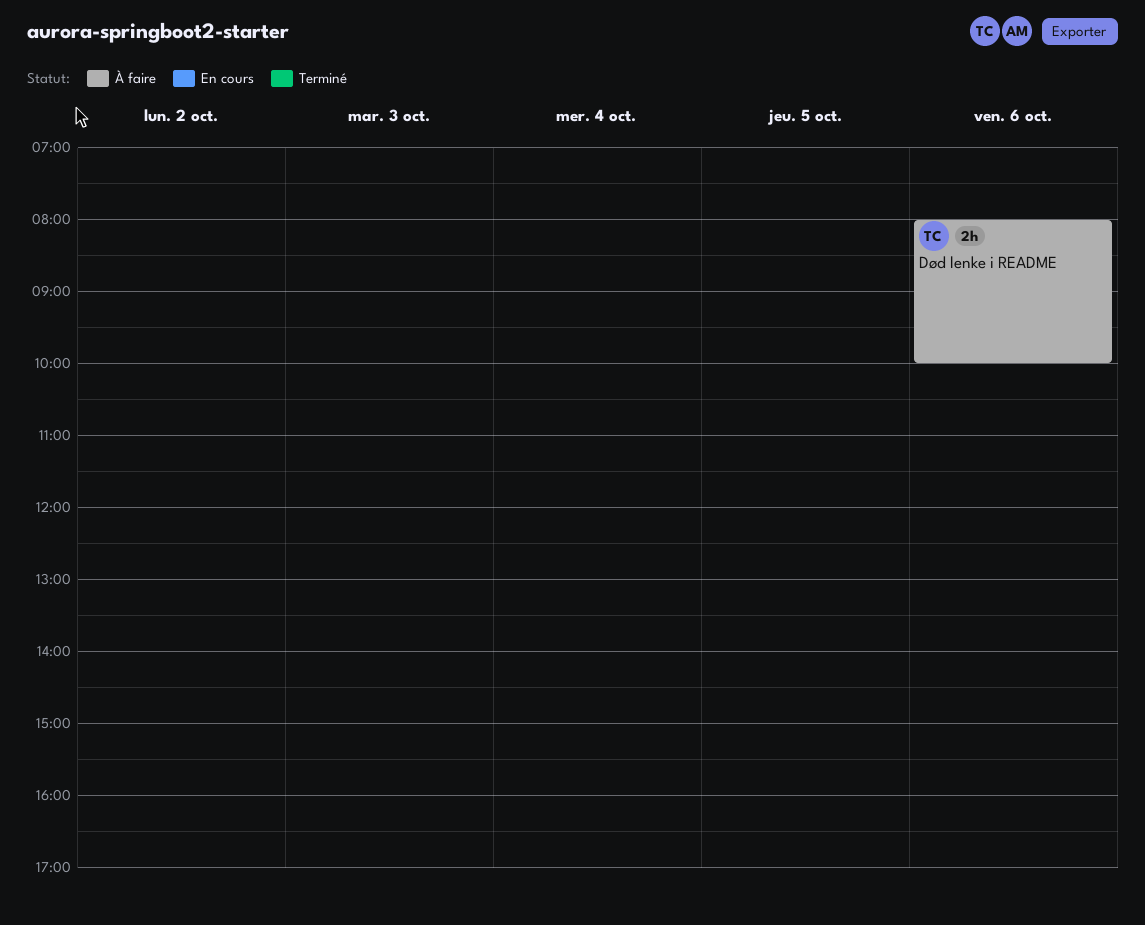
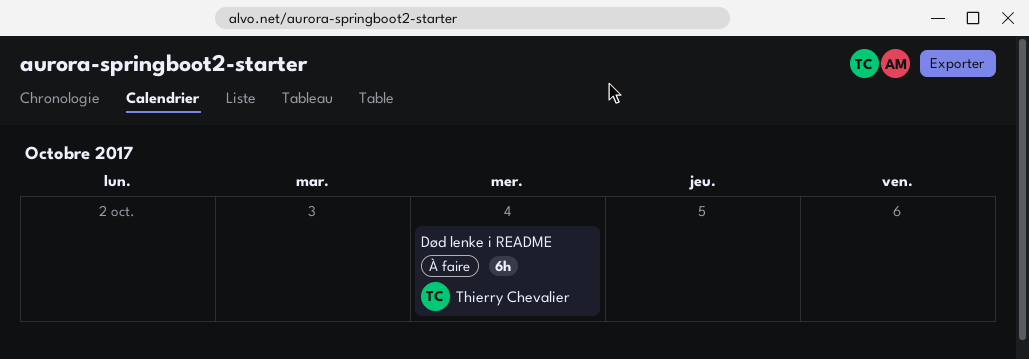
Død lenke i README, estimate: 2h -> 6h
Død lenke i README, day: Oct 6 -> Oct 4

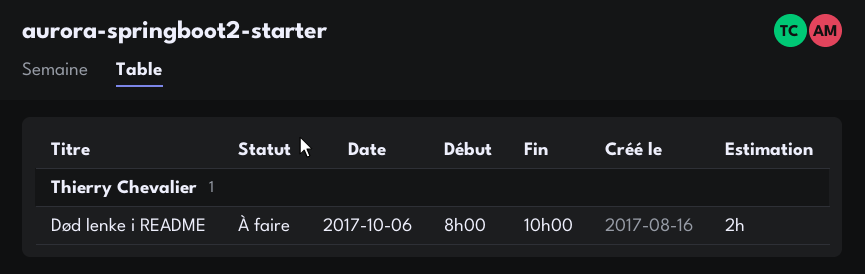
Død lenke i README, estimate: 6h -> 2h
Død lenke i README, day: Oct 4 -> Oct 6

